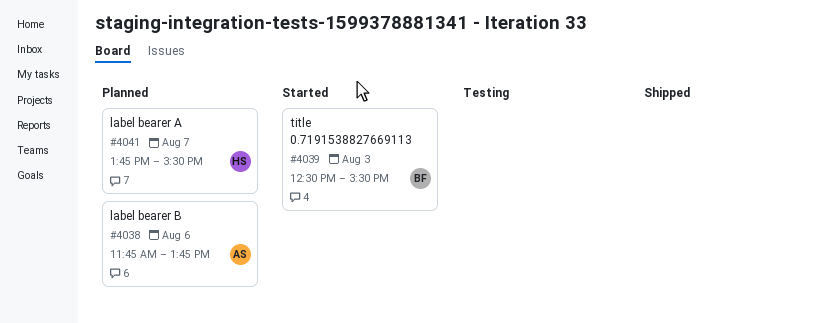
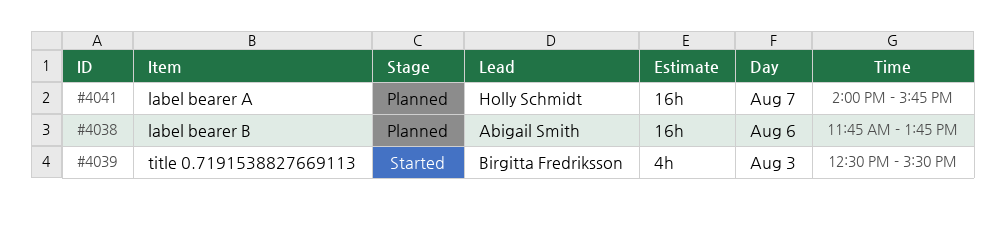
#4041, begins: 13:45 -> 14:00
#4041, ends: 15:30 -> 15:45

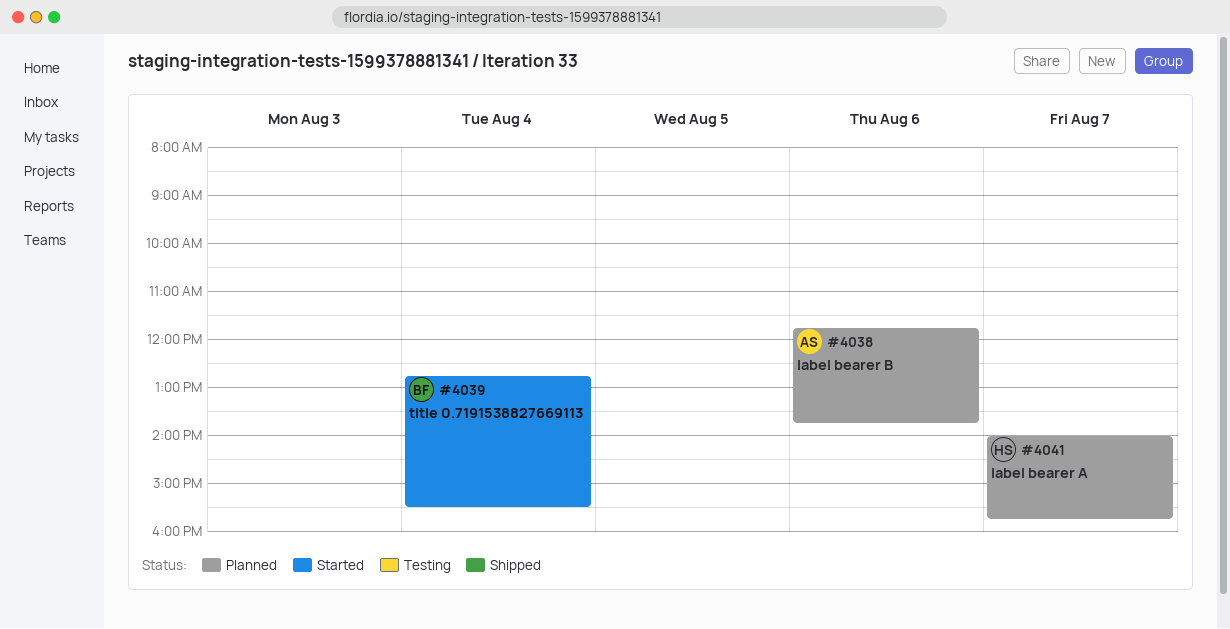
#4039, day: Aug 3 -> Aug 4
#4039, begins: 12:30 -> 12:45

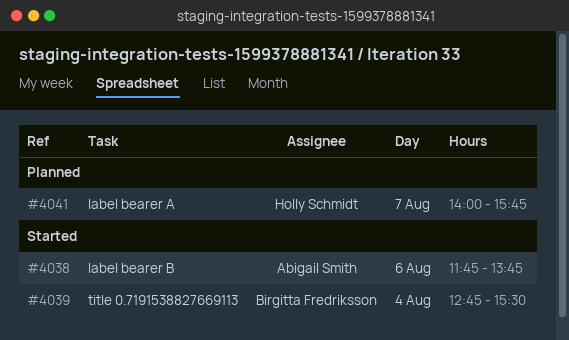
#4038, status: Planned -> Started

